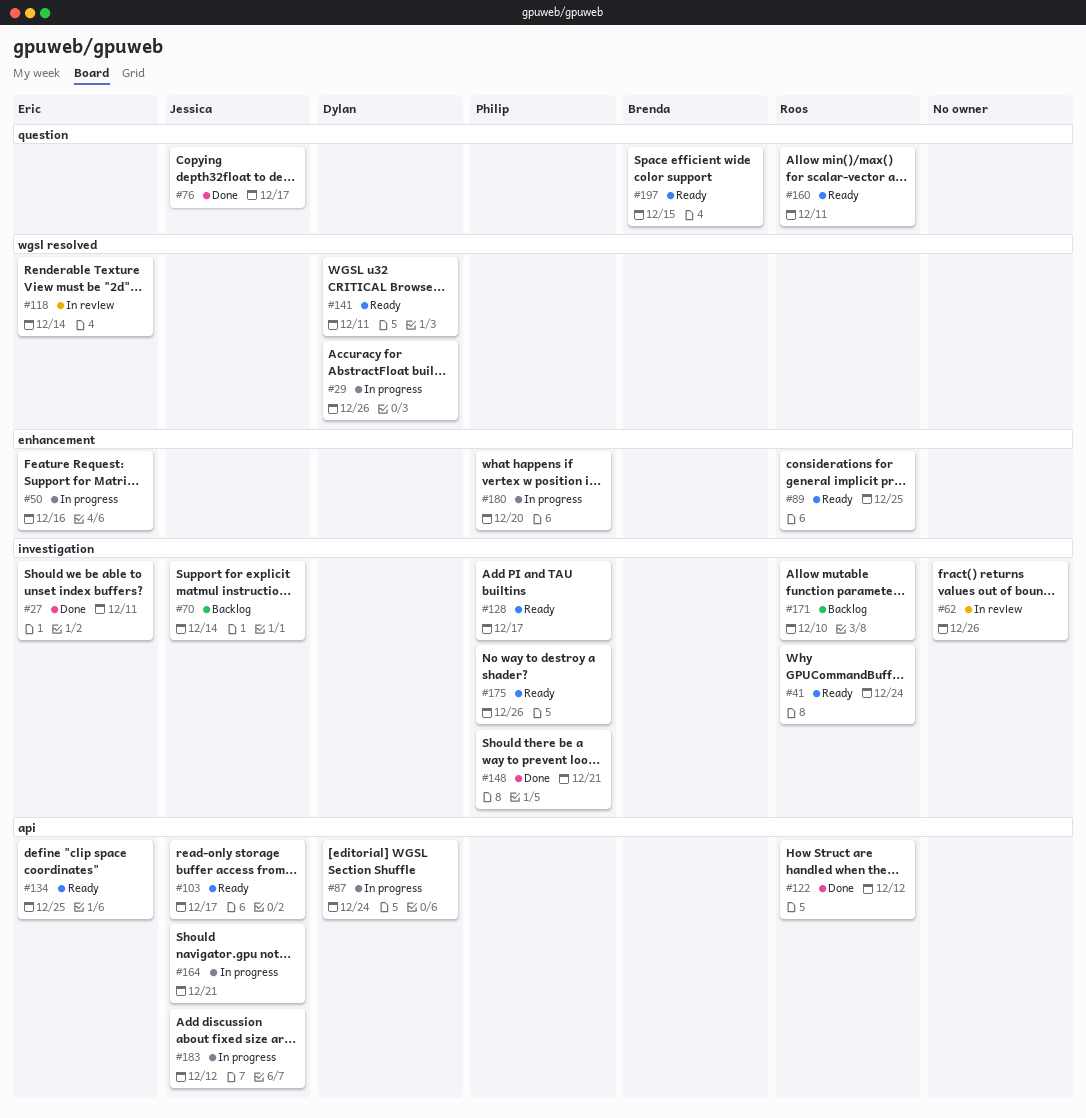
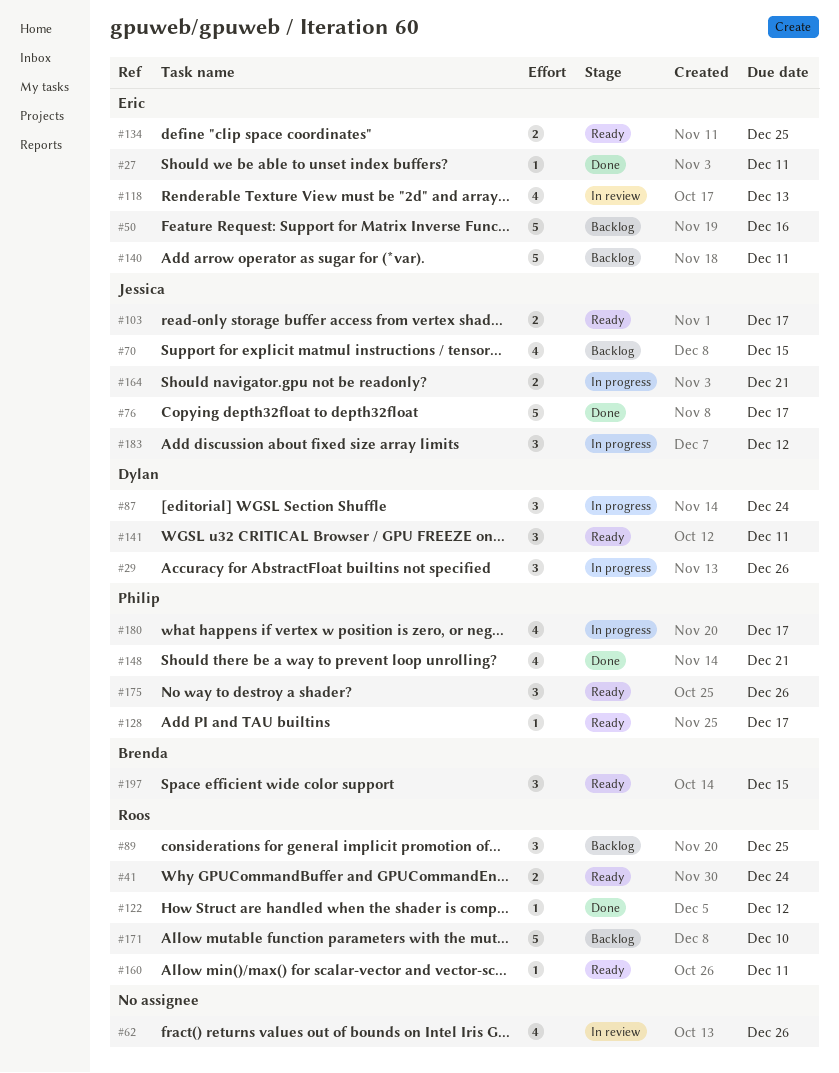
#50, status: In progress -> Backlog
#70, due: Dec 14 -> Dec 15
#89, status: Ready -> Backlog
#118, due: Dec 14 -> Dec 13
#140: none -> present
#180, due: Dec 20 -> Dec 17

